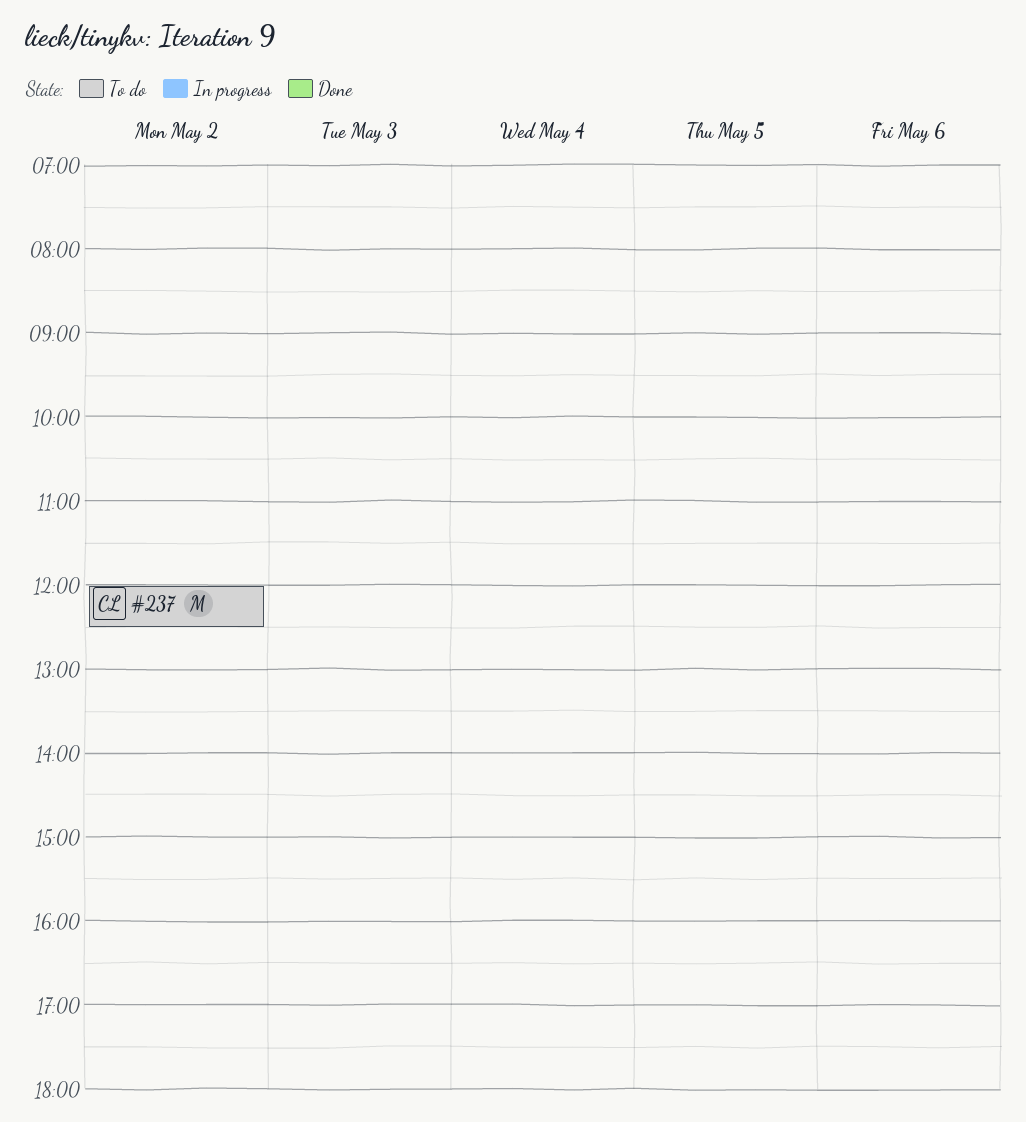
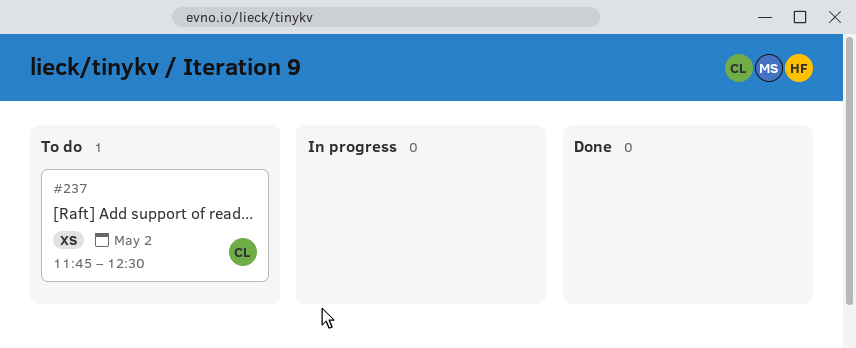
#237, estimate: M -> XS
#237, begins: 12:00 -> 11:45

